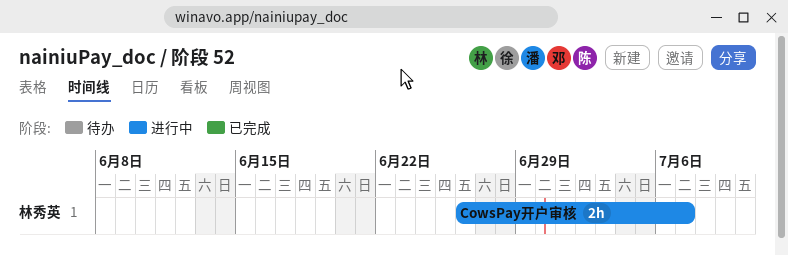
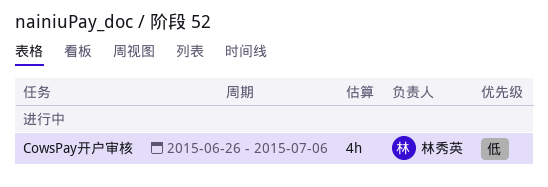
CowsPay开户审核, estimate: 2h -> 4h
CowsPay开户审核, due: Jul 7 -> Jul 6

